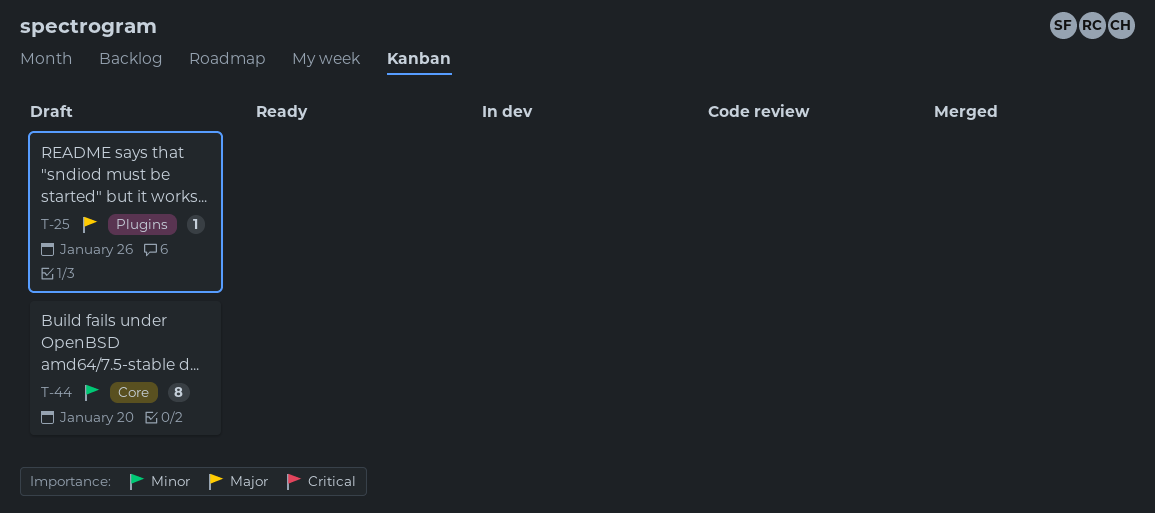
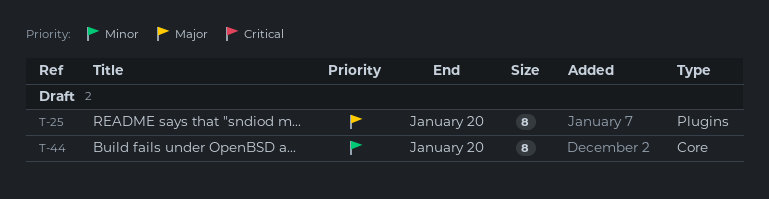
T-25, estimate: 1 -> 8
T-25, due: Jan 26 -> Jan 20

